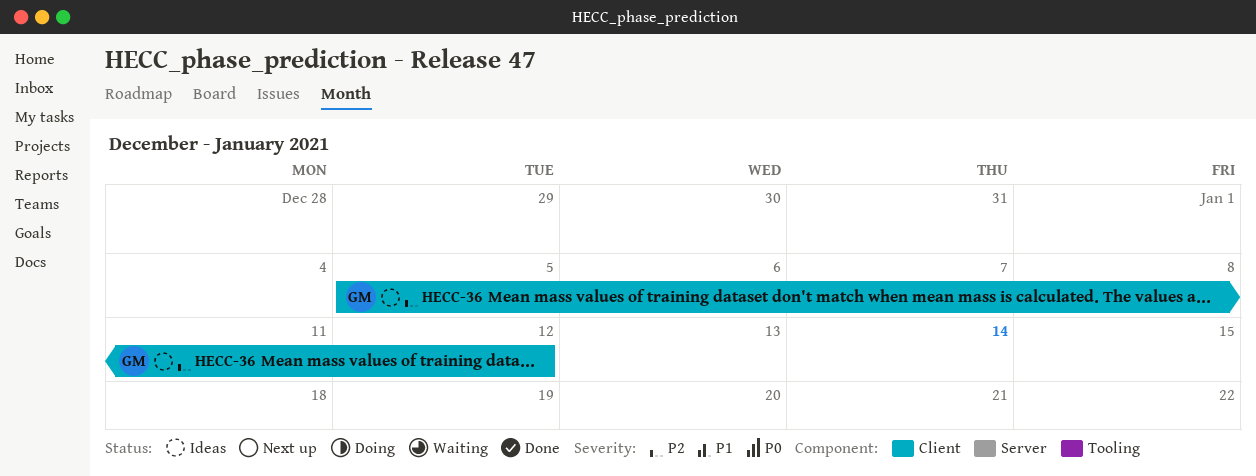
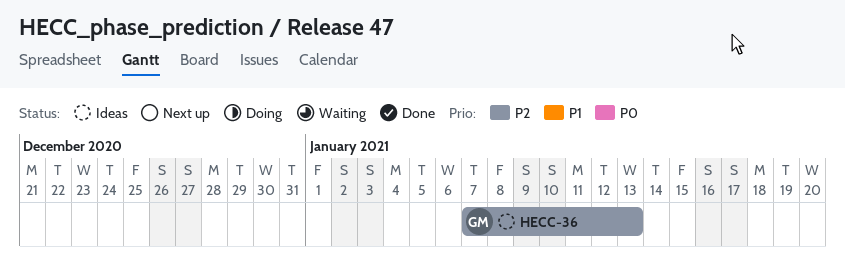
HECC-36, start: Jan 5 -> Jan 7
HECC-36, due: Jan 12 -> Jan 13

